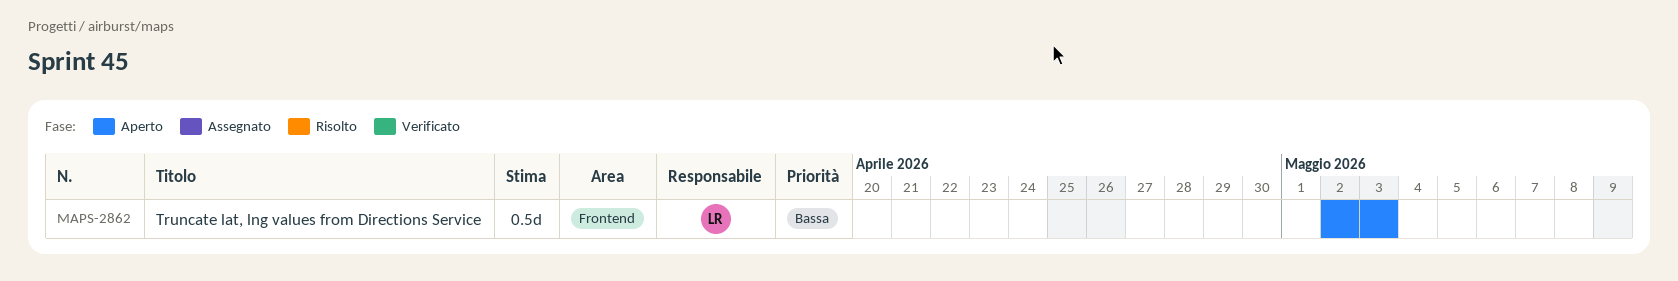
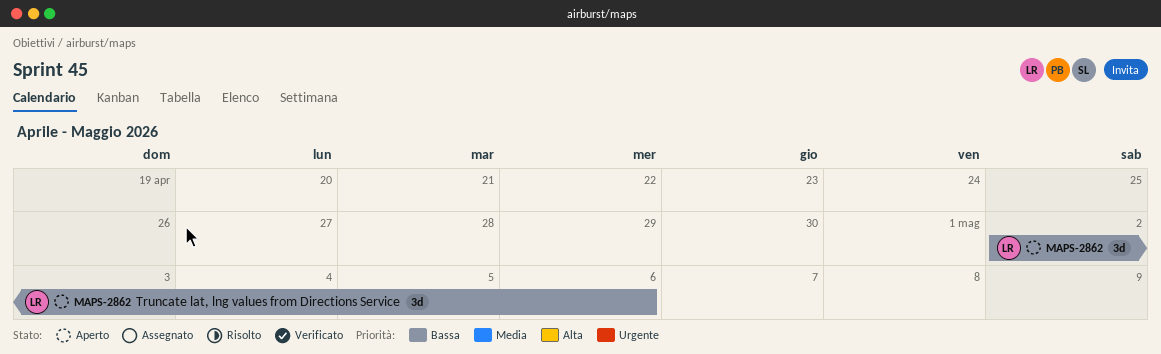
MAPS-2862, estimate: 0.5d -> 3d
MAPS-2862, due: May 3 -> May 6

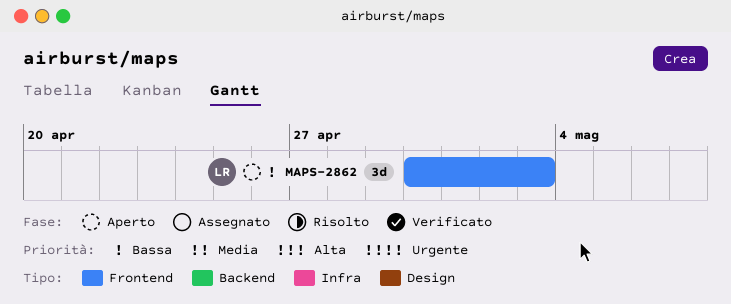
MAPS-2862, start: May 2 -> Apr 30
MAPS-2862, due: May 6 -> May 3

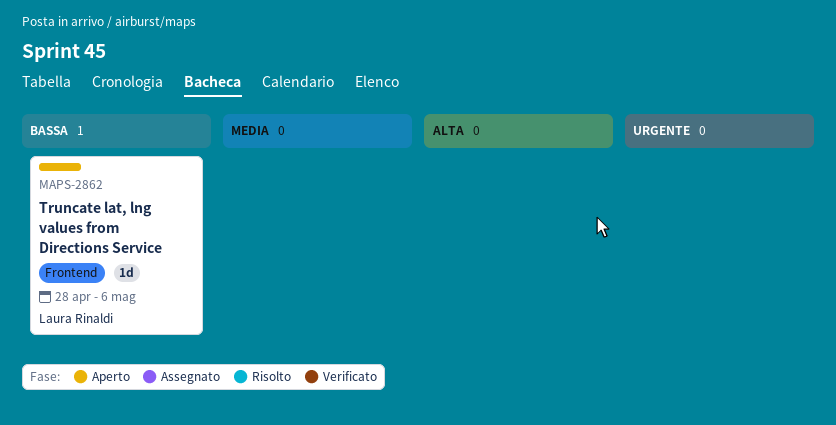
MAPS-2862, estimate: 3d -> 1d
MAPS-2862, start: Apr 30 -> Apr 28
MAPS-2862, due: May 3 -> May 6

